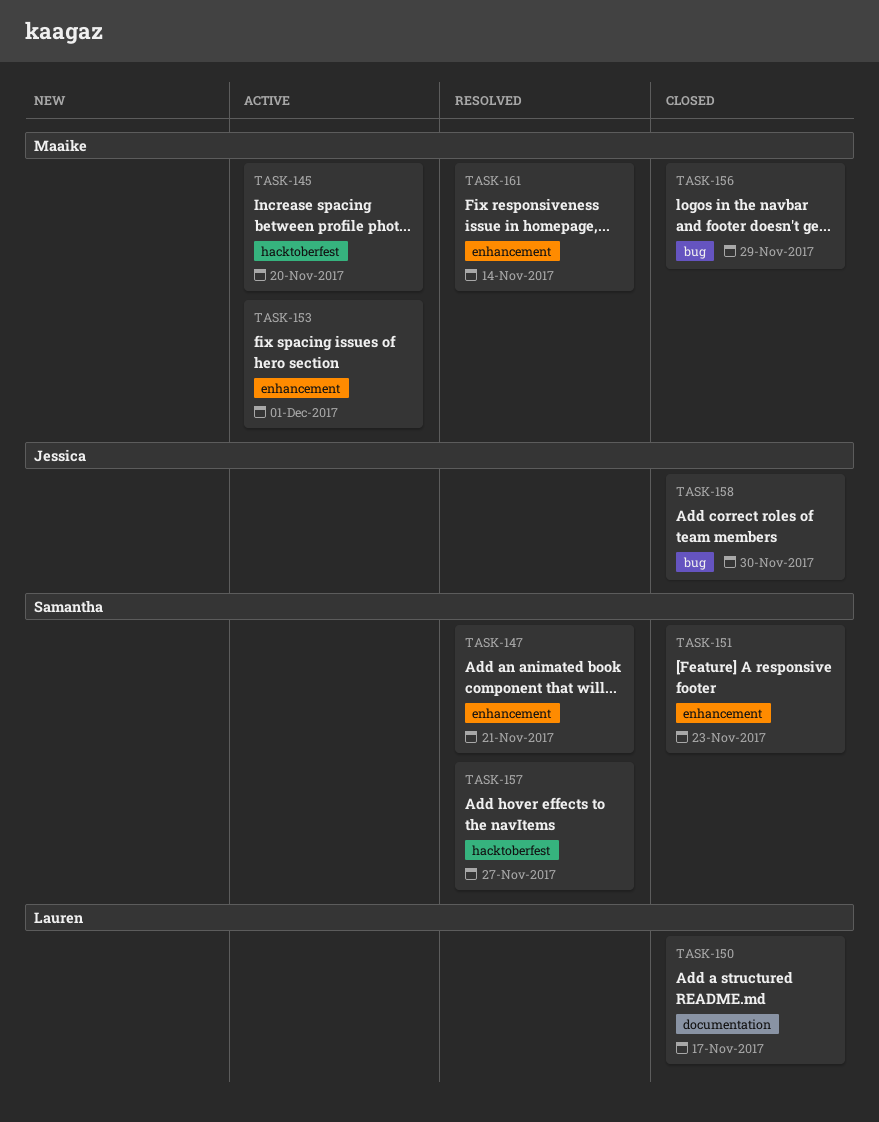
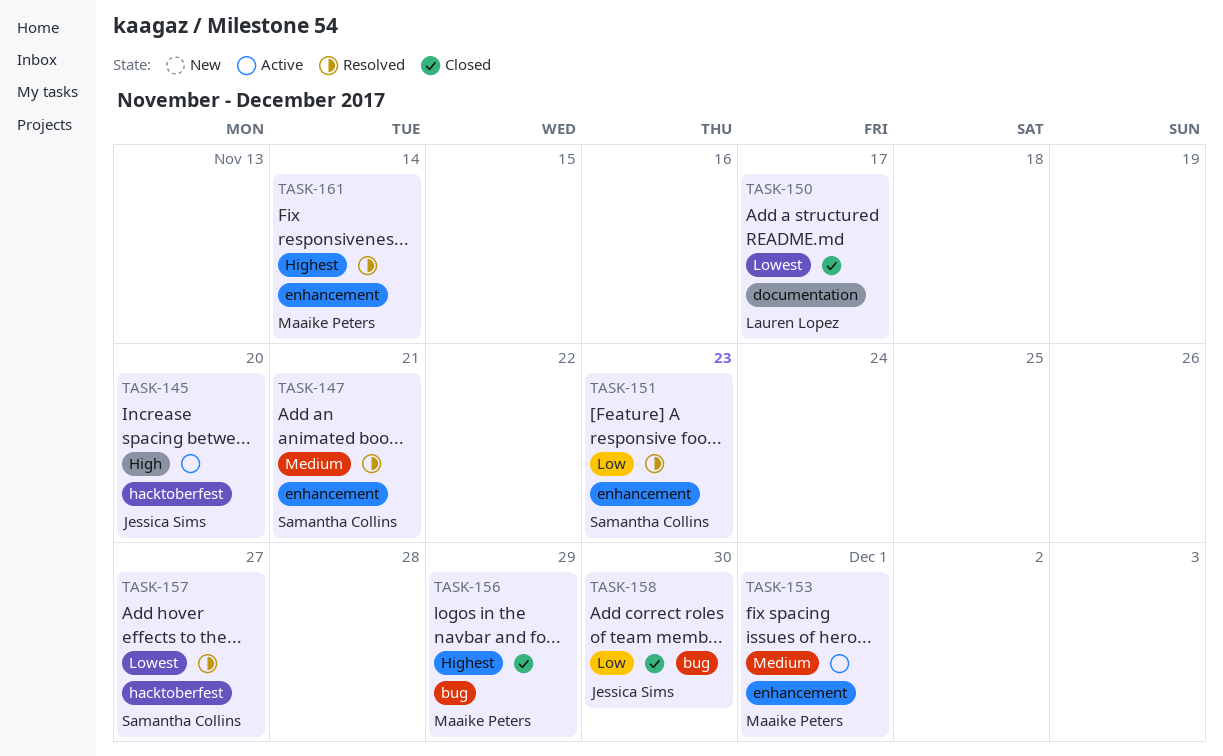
TASK-145, owner: Maaike Peters -> Jessica Sims
TASK-151, status: Closed -> Resolved

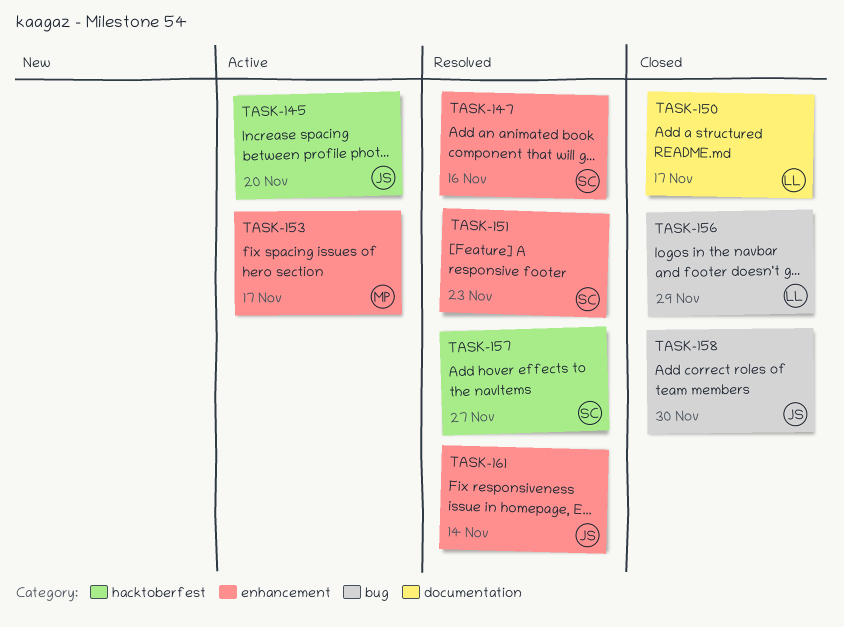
TASK-147, due: Nov 21 -> Nov 16
TASK-153, due: Dec 1 -> Nov 17
TASK-156, owner: Maaike Peters -> Lauren Lopez
TASK-161, owner: Maaike Peters -> Jessica Sims

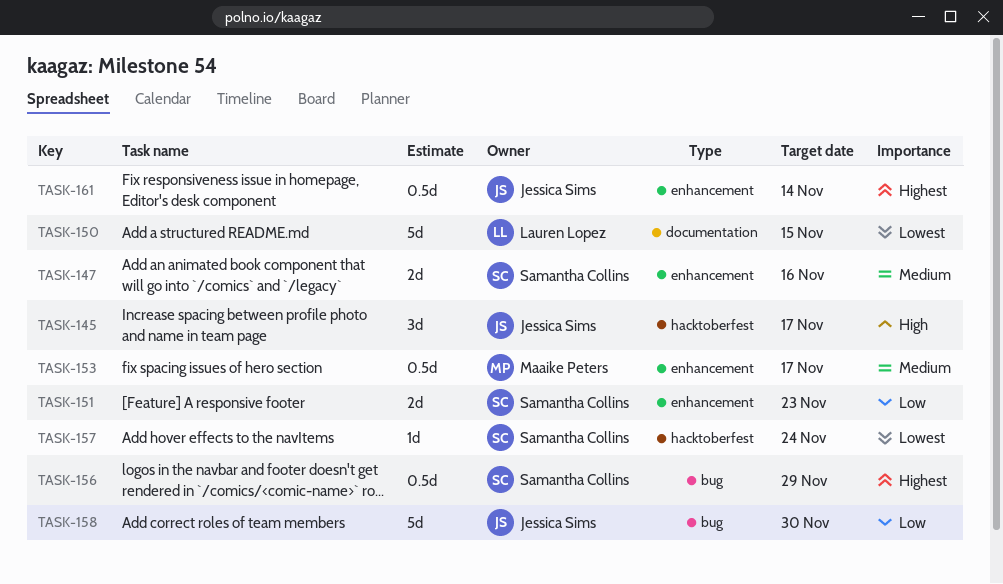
TASK-145, due: Nov 20 -> Nov 17
TASK-150, due: Nov 17 -> Nov 15
TASK-156, owner: Lauren Lopez -> Samantha Collins
TASK-157, due: Nov 27 -> Nov 24

